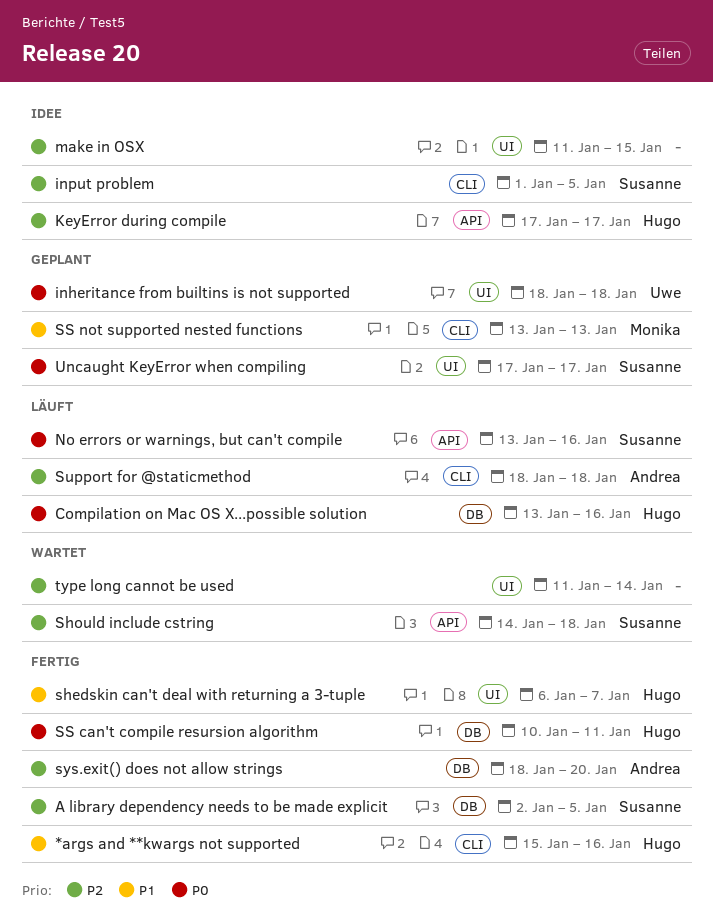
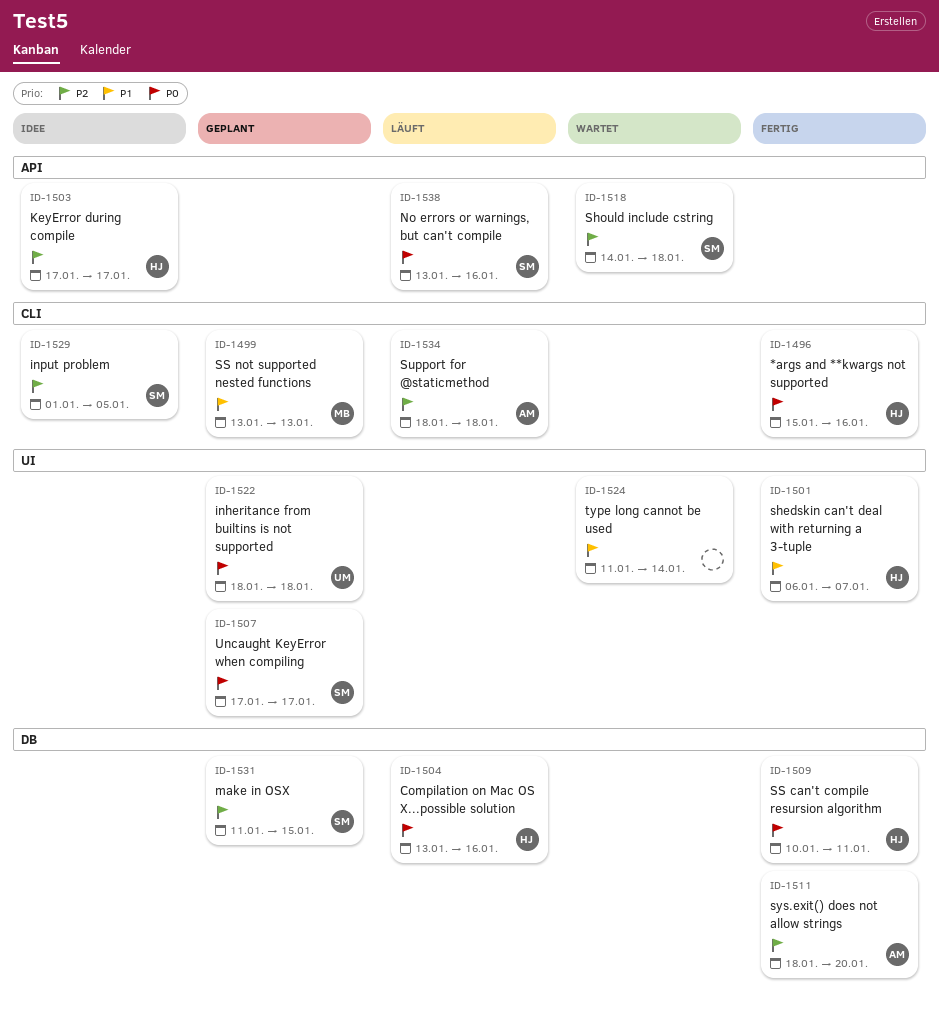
*args and **kwargs not supported, priority: P1 -> P0
A library dependency needs to be made explicit: present -> none
make in OSX, status: Idee -> Geplant
make in OSX, owner: none -> Susanne
make in OSX, label: UI -> DB
type long cannot be used, priority: P2 -> P1

